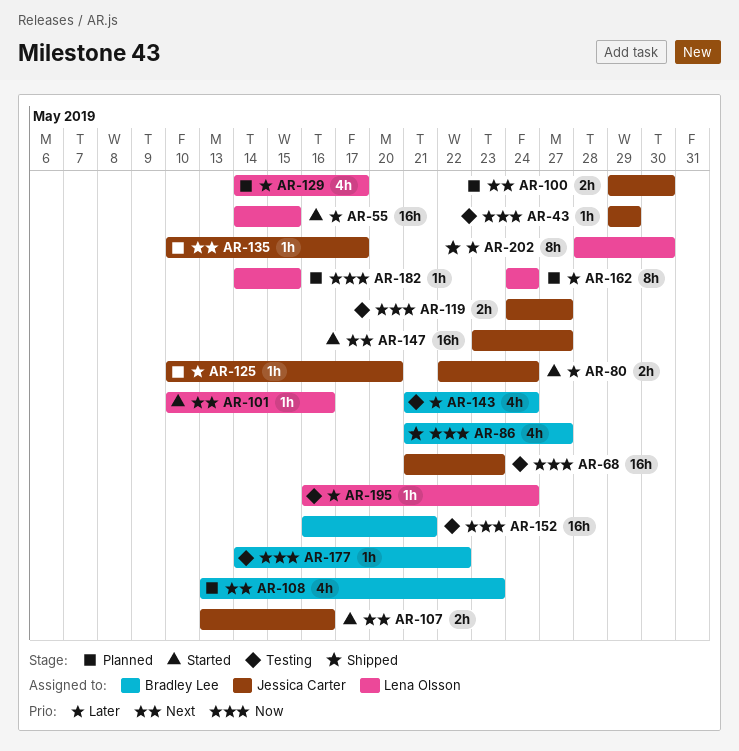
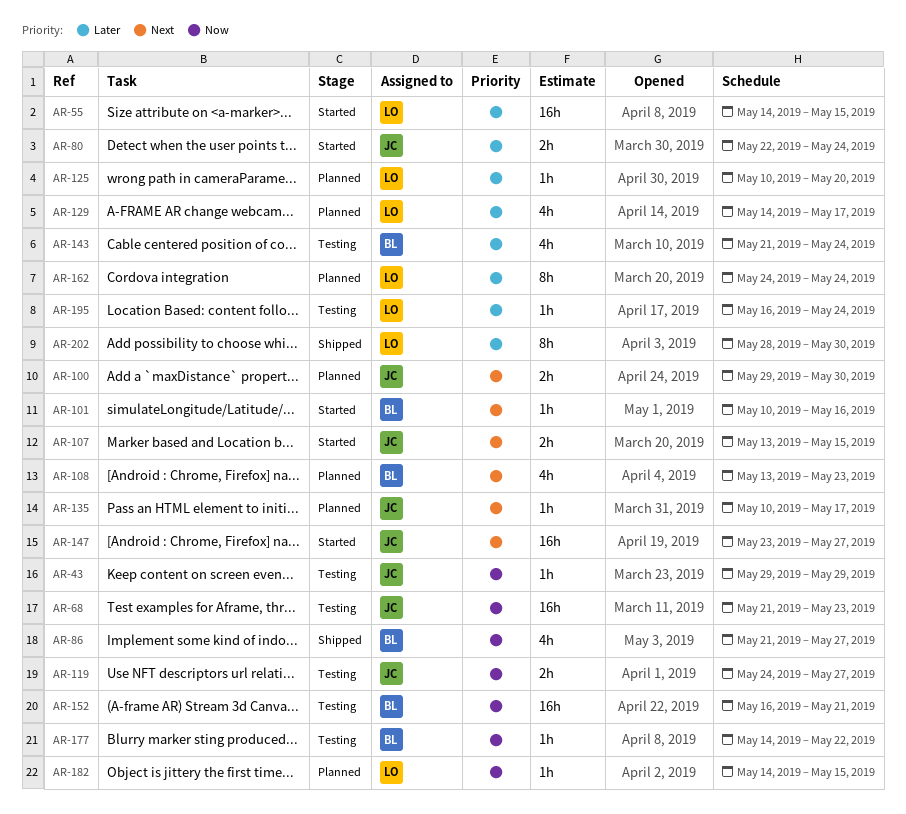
AR-101, owner: Lena Olsson -> Bradley Lee
AR-107, due: May 16 -> May 15
AR-125, owner: Jessica Carter -> Lena Olsson

